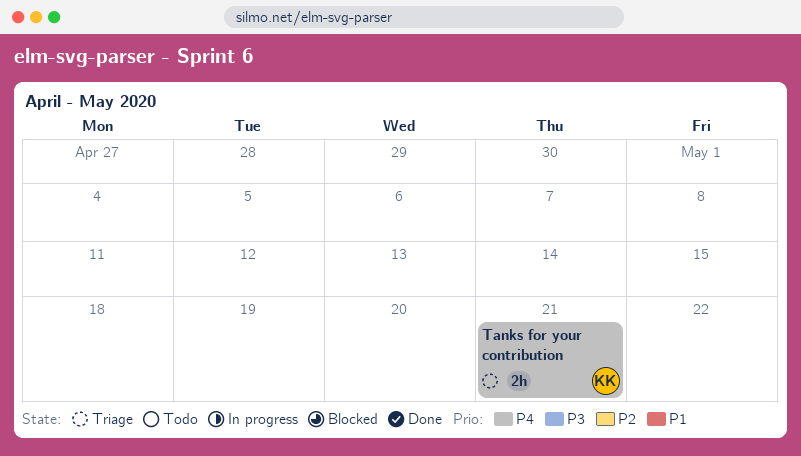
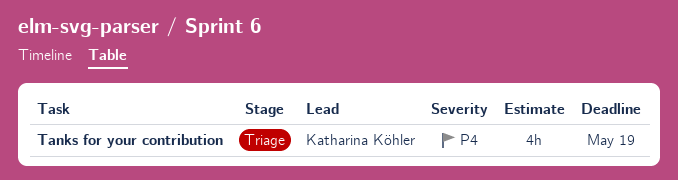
Tanks for your contribution, estimate: 2h -> 4h
Tanks for your contribution, due: May 21 -> May 19

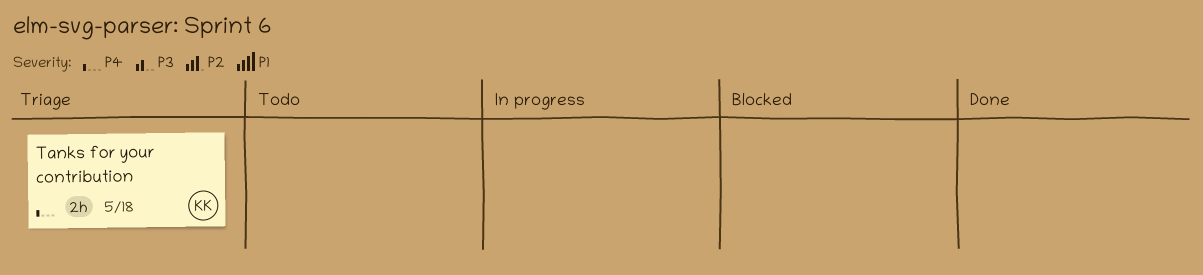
Tanks for your contribution, estimate: 4h -> 2h
Tanks for your contribution, due: May 19 -> May 18

